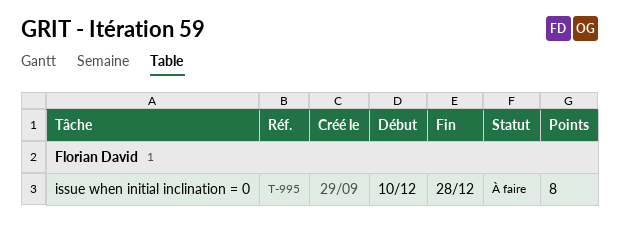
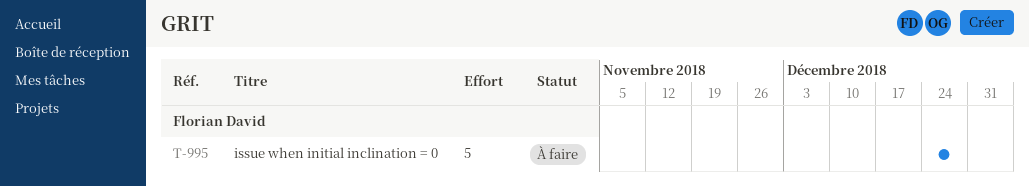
T-995, estimate: 8 -> 5
T-995, start: Dec 10 -> Dec 24

